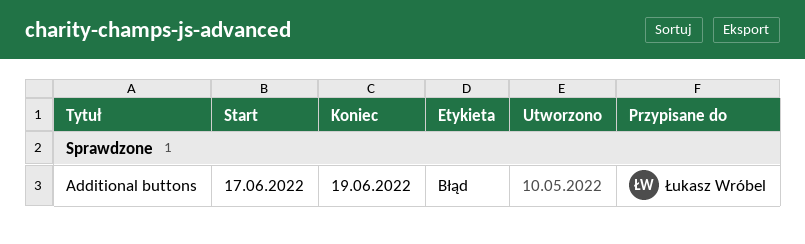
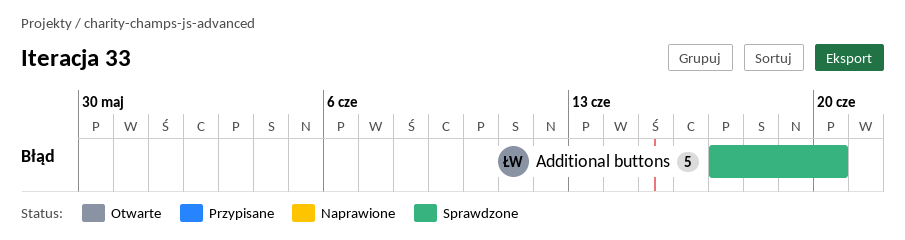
Additional buttons, due: Jun 19 -> Jun 20

